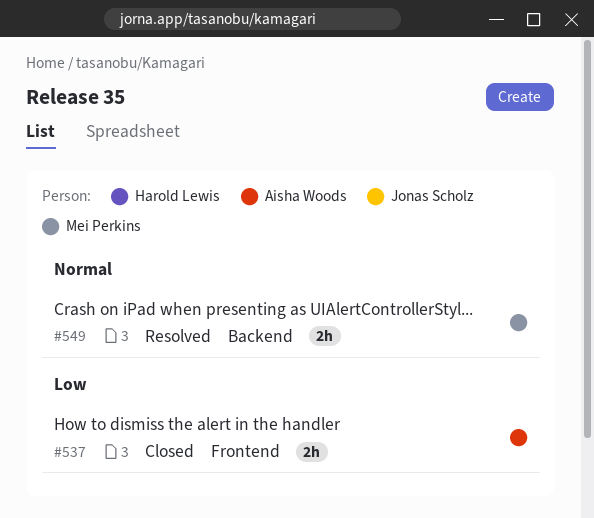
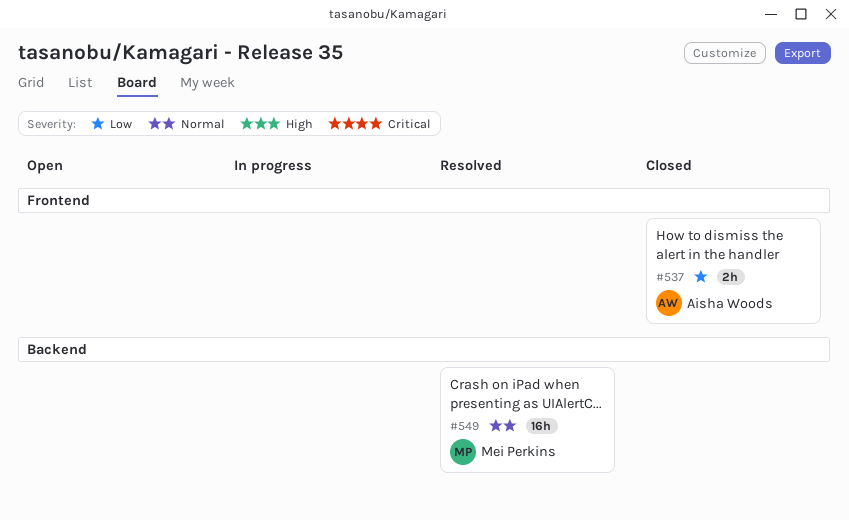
#549, estimate: 2h -> 16h

